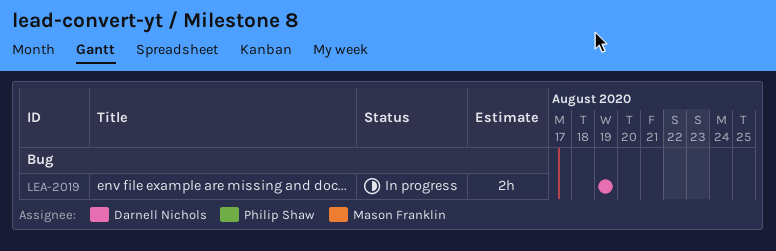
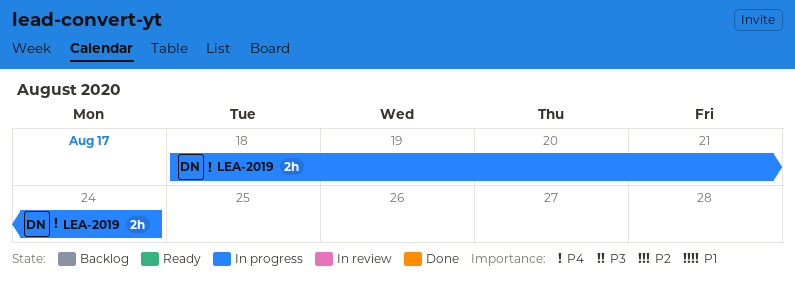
LEA-2019, start: Aug 19 -> Aug 18
LEA-2019, due: Aug 19 -> Aug 24

